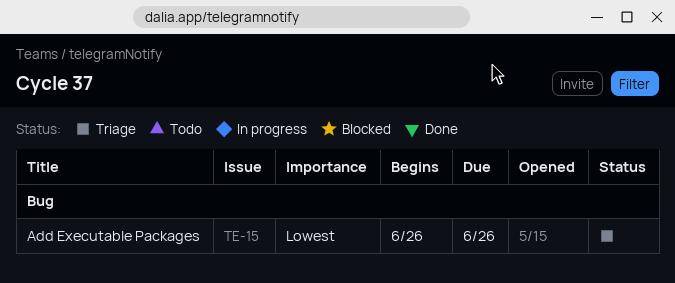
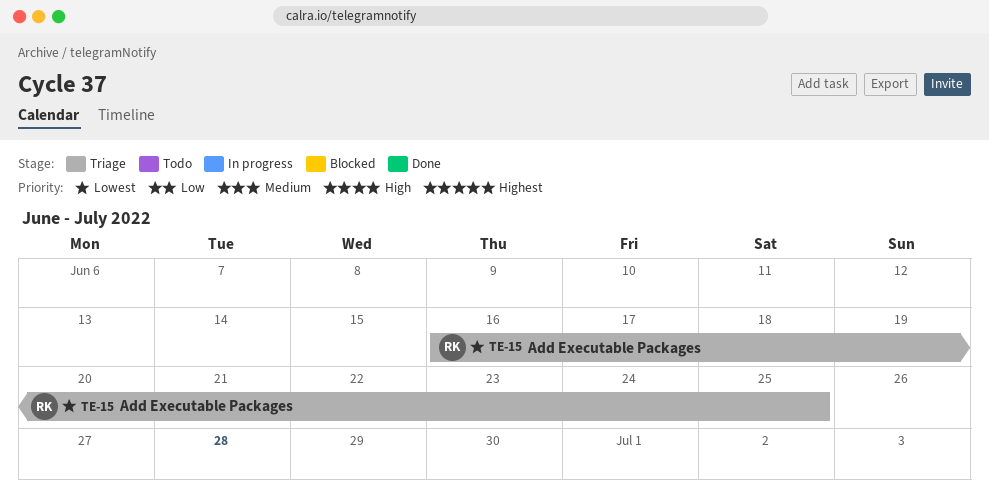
TE-15, start: Jun 26 -> Jun 16
TE-15, due: Jun 26 -> Jun 25

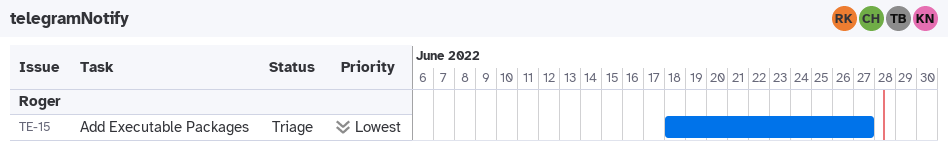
TE-15, start: Jun 16 -> Jun 18
TE-15, due: Jun 25 -> Jun 27

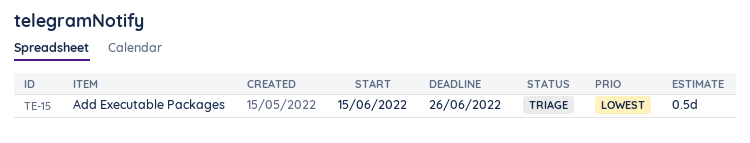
TE-15, start: Jun 18 -> Jun 15
TE-15, due: Jun 27 -> Jun 26

